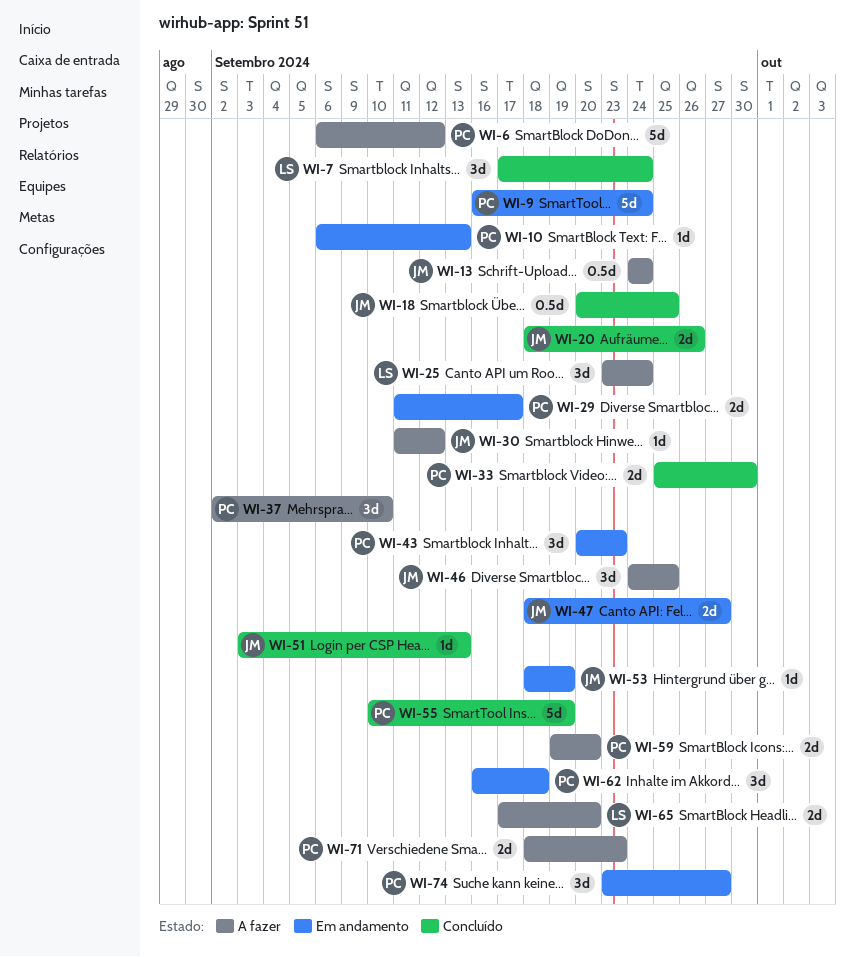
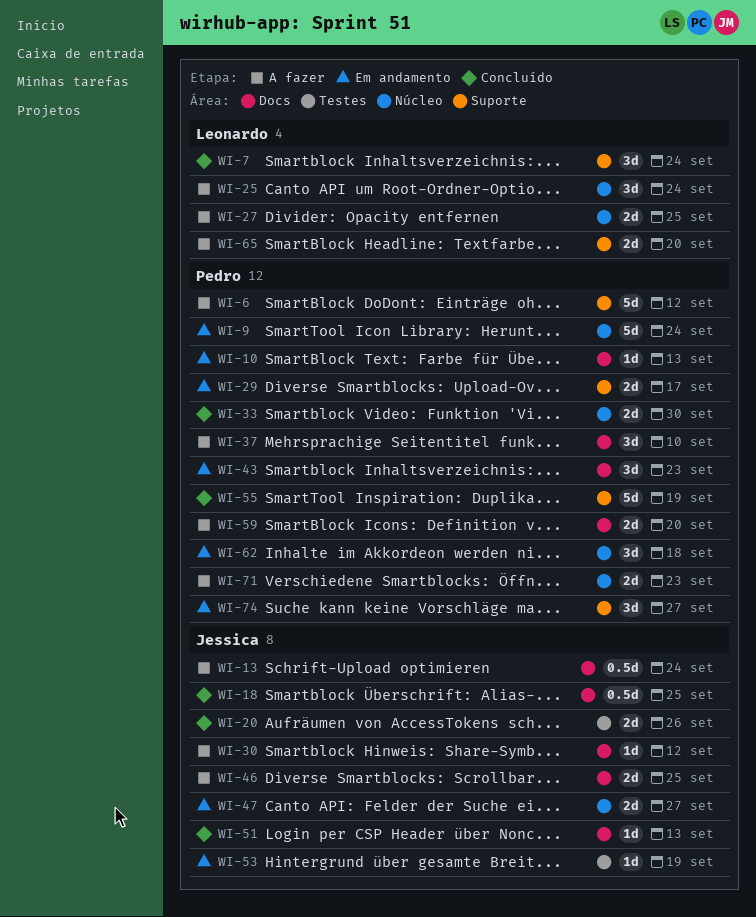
WI-27: none -> present
WI-46, estimate: 3d -> 2d

